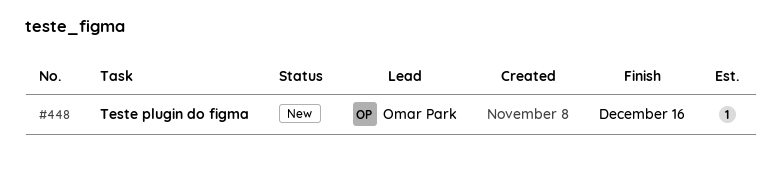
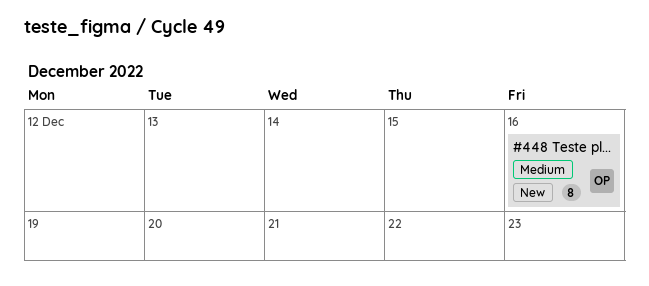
#448, estimate: 1 -> 8

